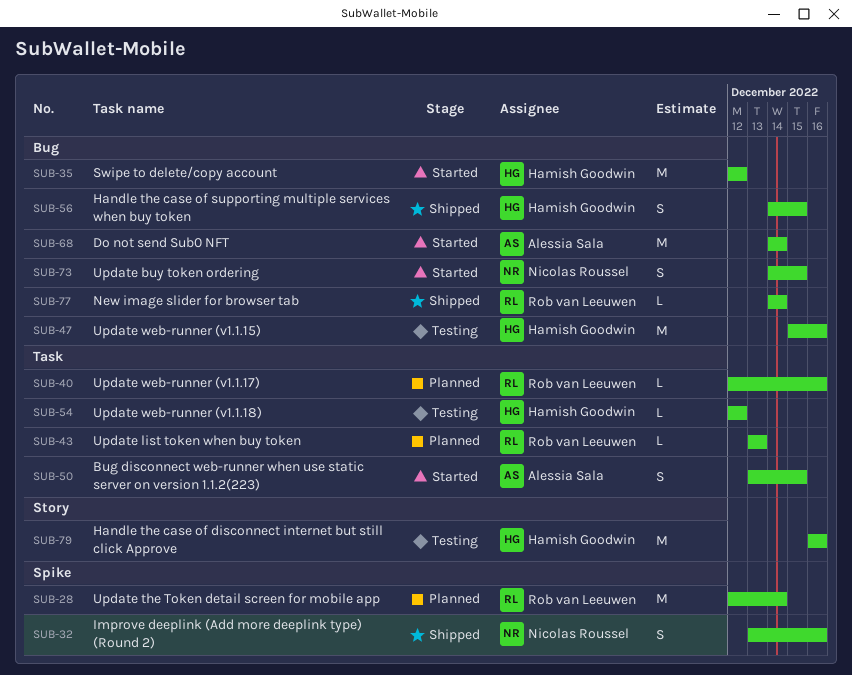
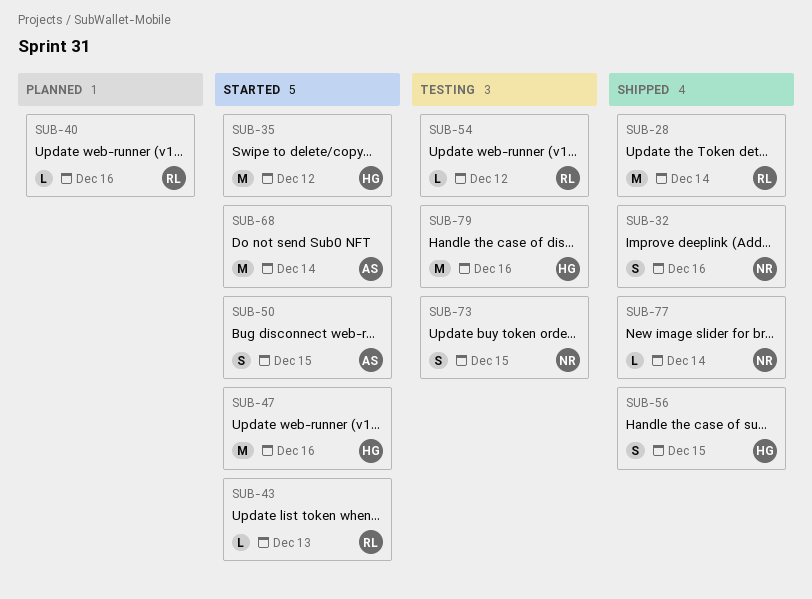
SUB-28, status: Planned -> Shipped
SUB-43, status: Planned -> Started
SUB-47, status: Testing -> Started
SUB-54, owner: Hamish Goodwin -> Rob van Leeuwen
SUB-73, status: Started -> Testing
SUB-77, owner: Rob van Leeuwen -> Nicolas Roussel

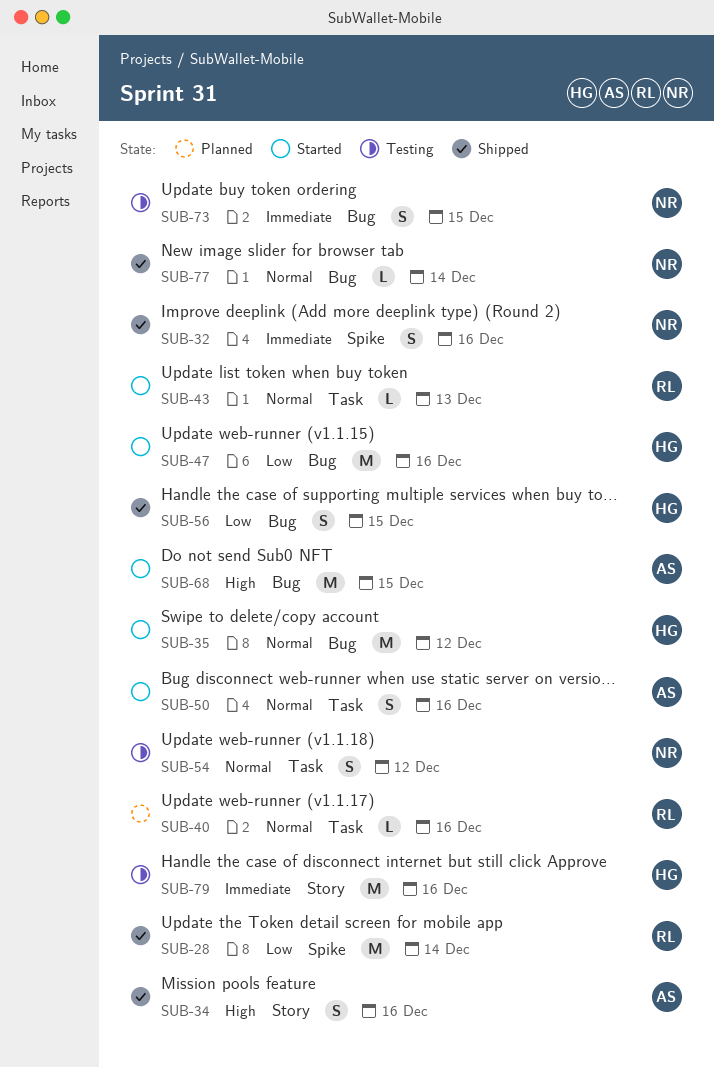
SUB-34: none -> present
SUB-50, due: Dec 15 -> Dec 16
SUB-54, owner: RL -> NR
SUB-54, estimate: L -> S
SUB-68, due: Dec 14 -> Dec 15

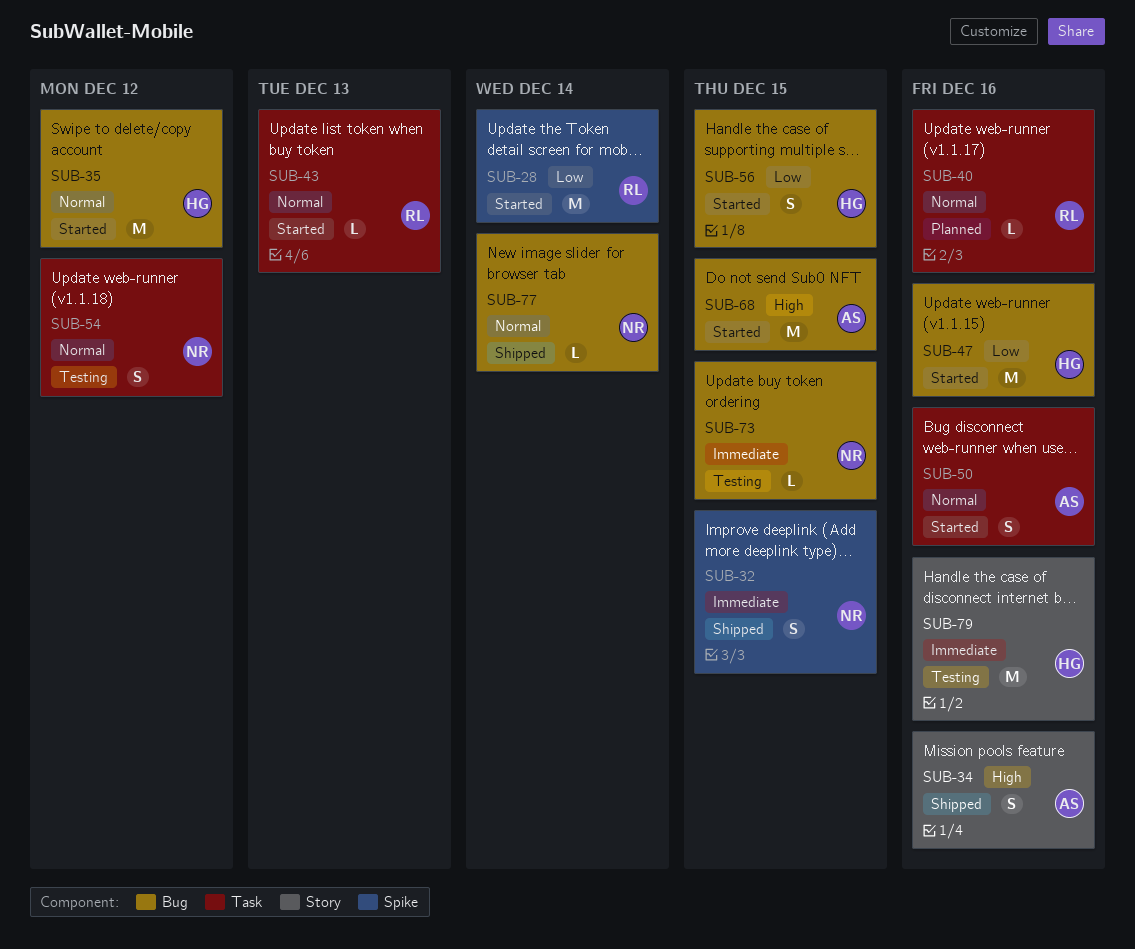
SUB-28, status: Shipped -> Started
SUB-32, due: Dec 16 -> Dec 15
SUB-56, status: Shipped -> Started
SUB-73, estimate: S -> L

